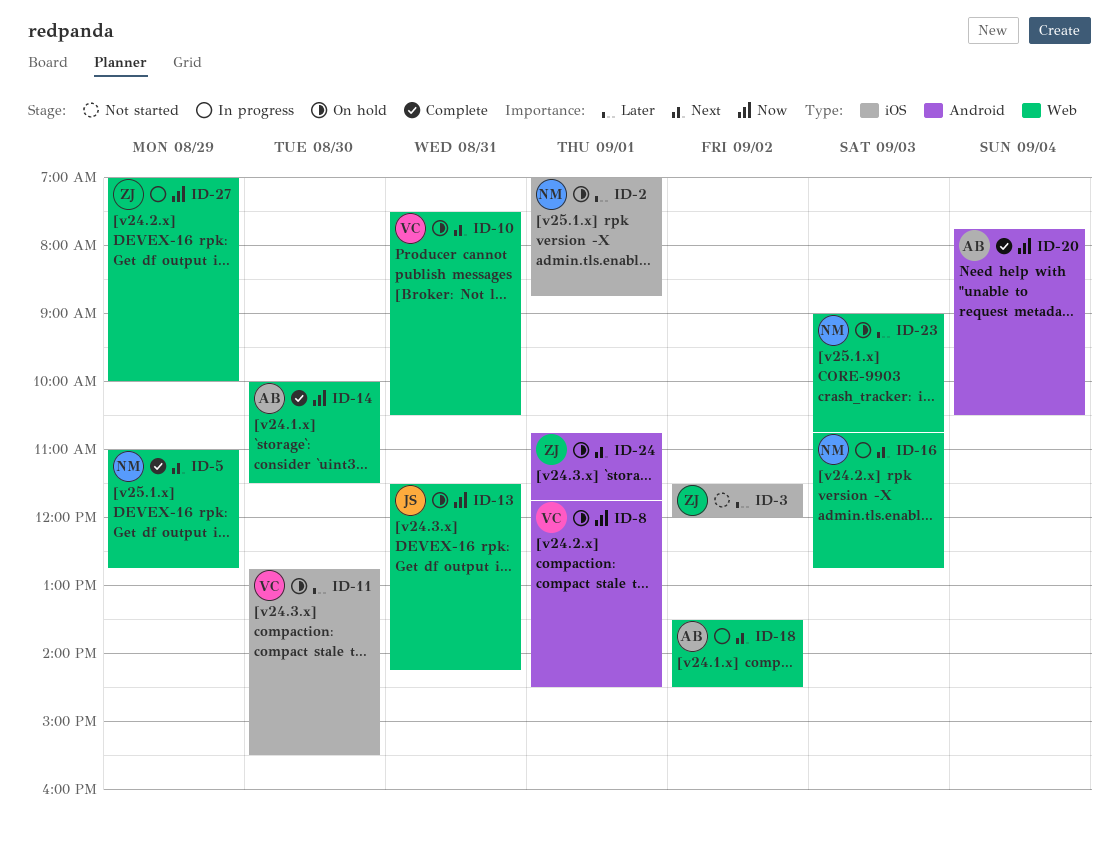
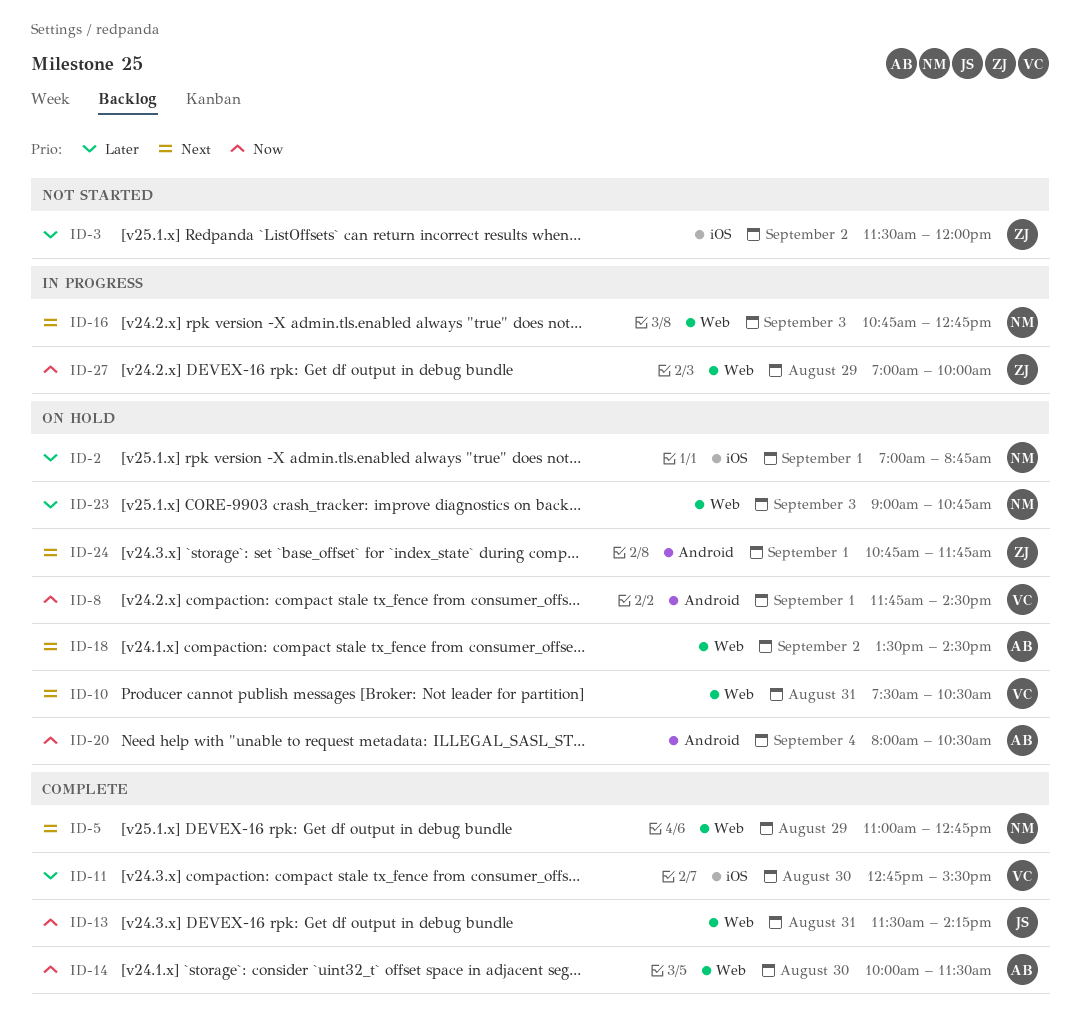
ID-11, status: On hold -> Complete
ID-13, status: On hold -> Complete
ID-18, status: In progress -> On hold
ID-20, status: Complete -> On hold
ID-20, begins: 07:45 -> 08:00

